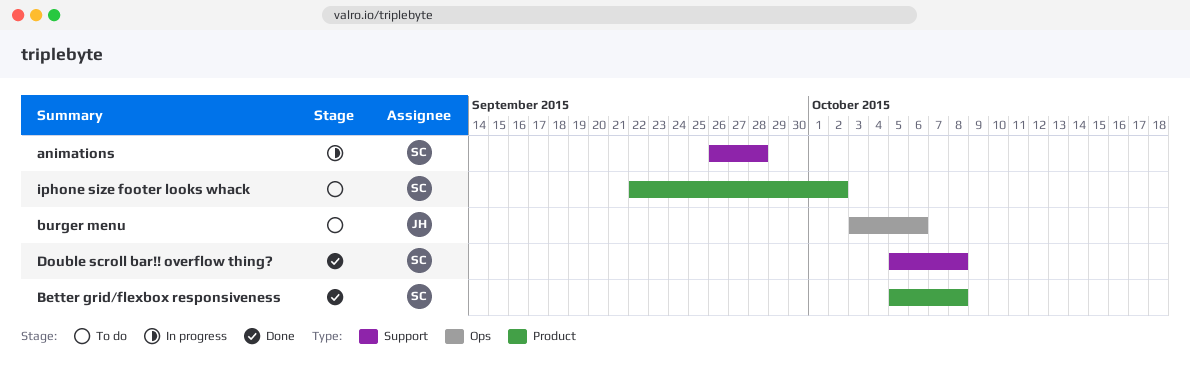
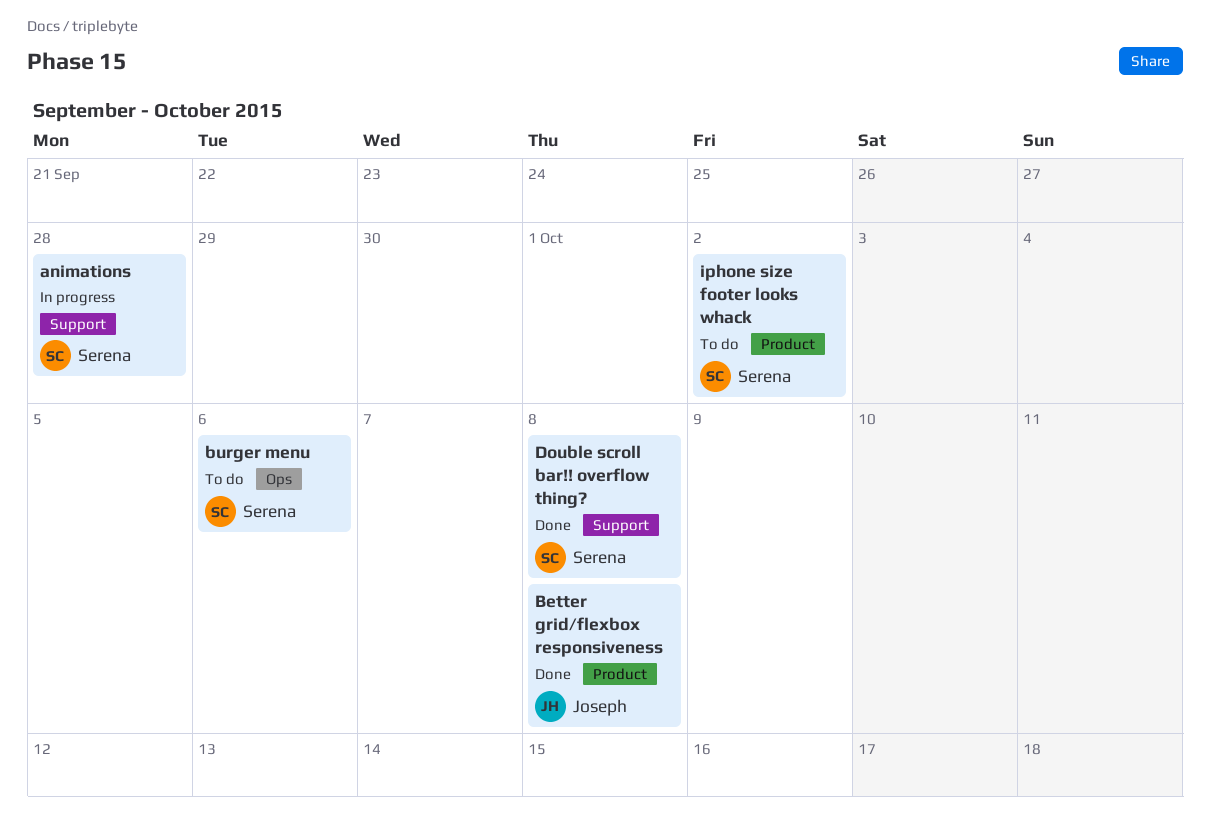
Better grid/flexbox responsiveness, owner: Serena -> Joseph
burger menu, owner: Joseph -> Serena

